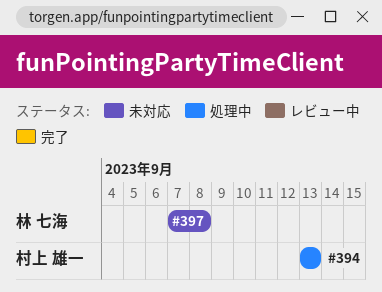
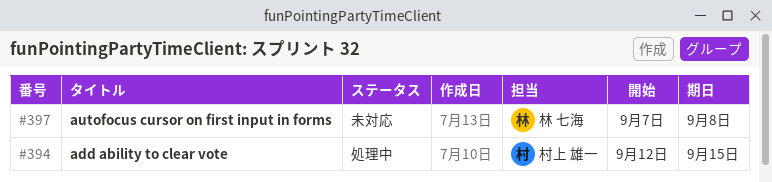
#394, start: Sep 13 -> Sep 12
#394, due: Sep 13 -> Sep 15

